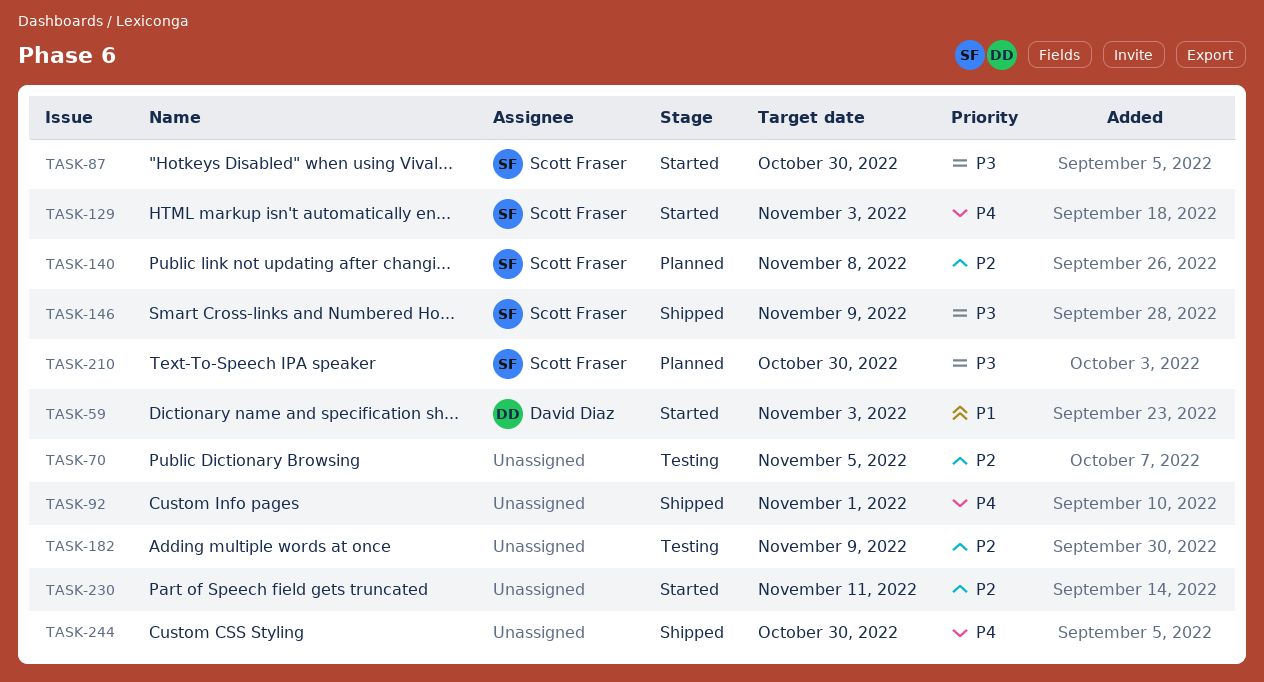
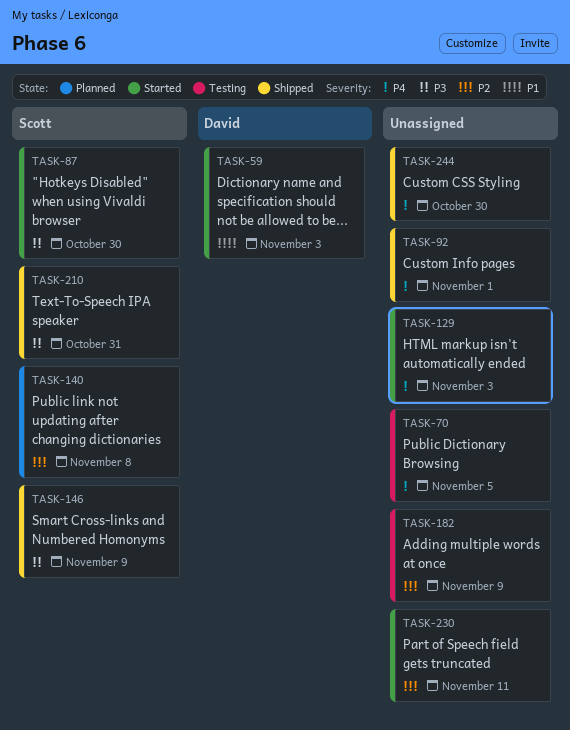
TASK-70, priority: P2 -> P4
TASK-129, owner: Scott Fraser -> none
TASK-210, status: Planned -> Shipped
TASK-210, due: Oct 30 -> Oct 31

